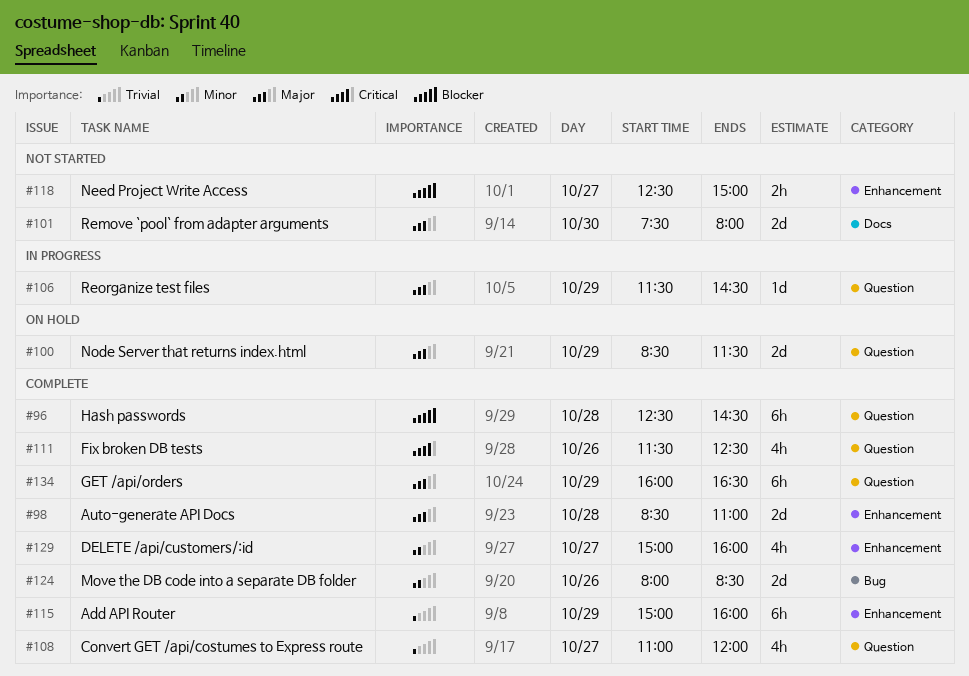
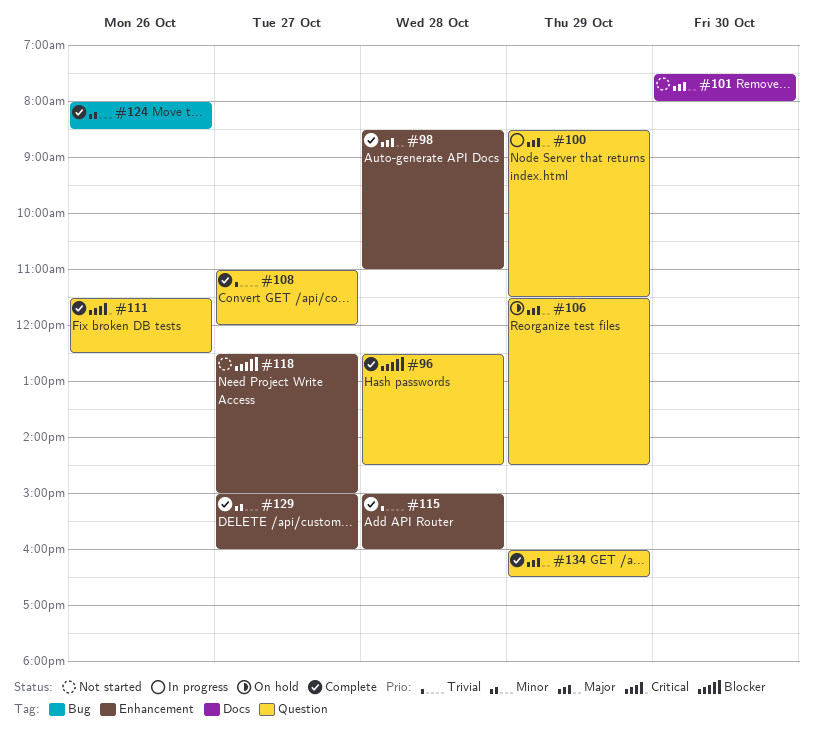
#100, status: On hold -> In progress
#106, status: In progress -> On hold
#115, day: Oct 29 -> Oct 28

